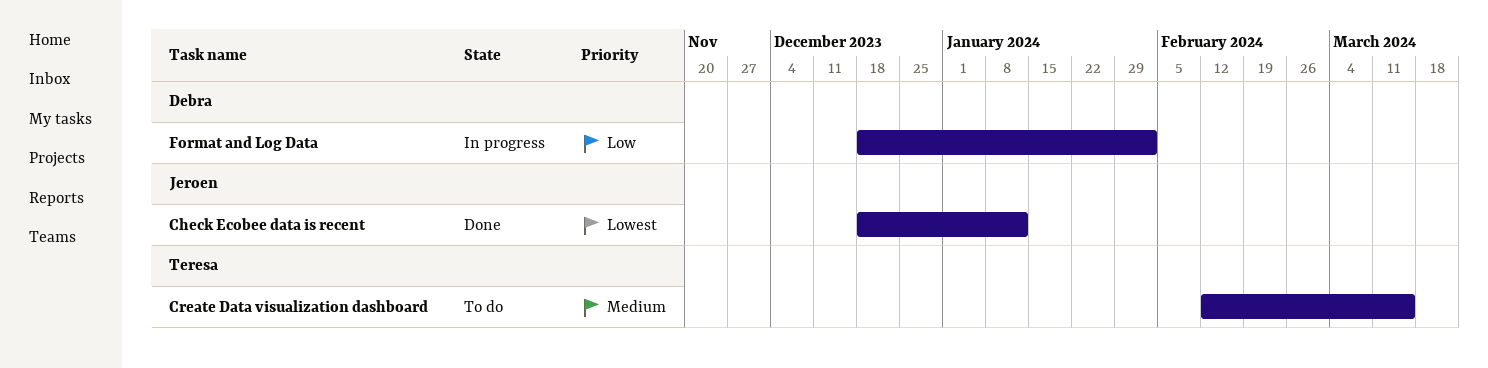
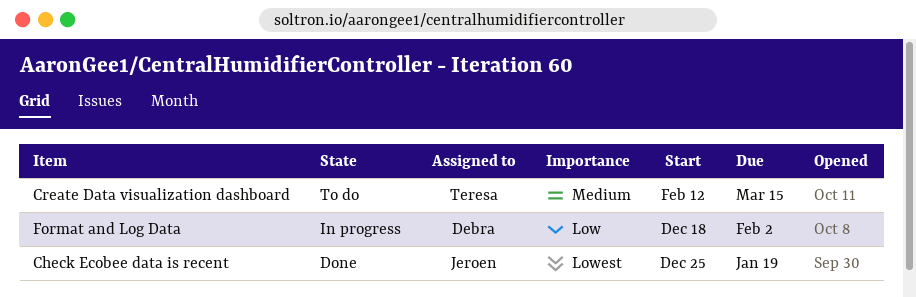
Check Ecobee data is recent, start: Dec 18 -> Dec 25
Check Ecobee data is recent, due: Jan 12 -> Jan 19

